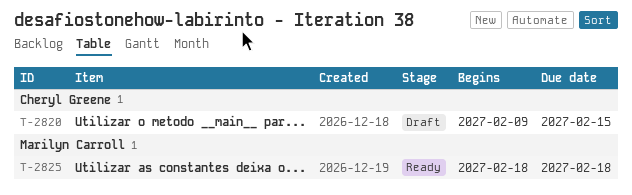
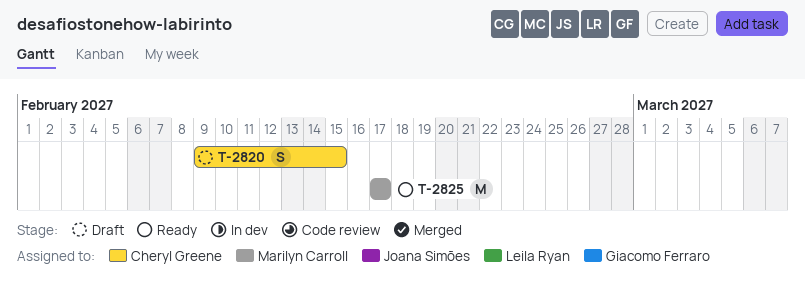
T-2825, start: Feb 18 -> Feb 17
T-2825, due: Feb 18 -> Feb 17

